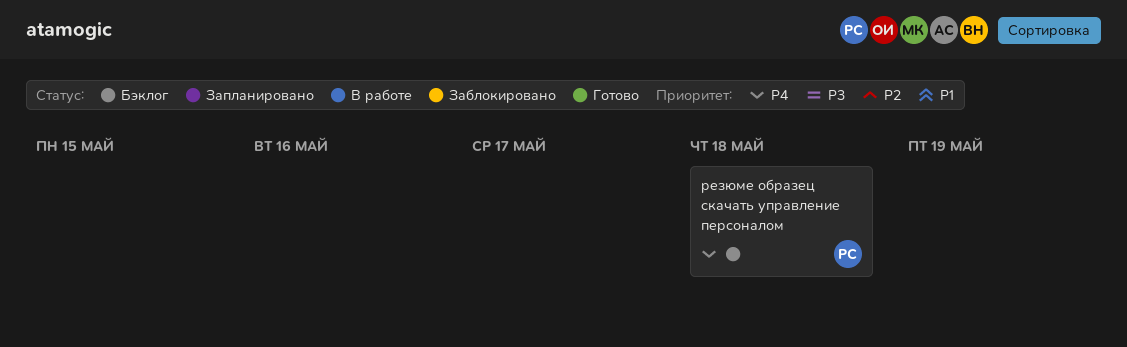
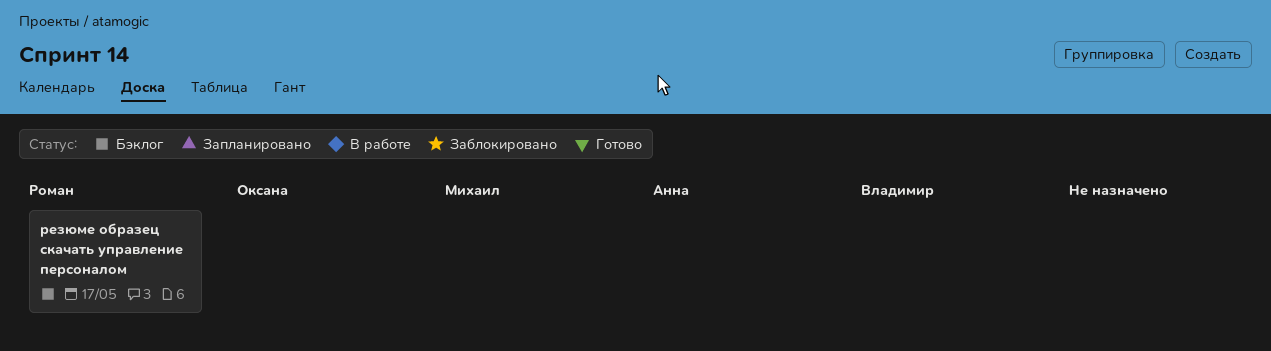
резюме образец скачать управление персоналом, due: May 18 -> May 17

